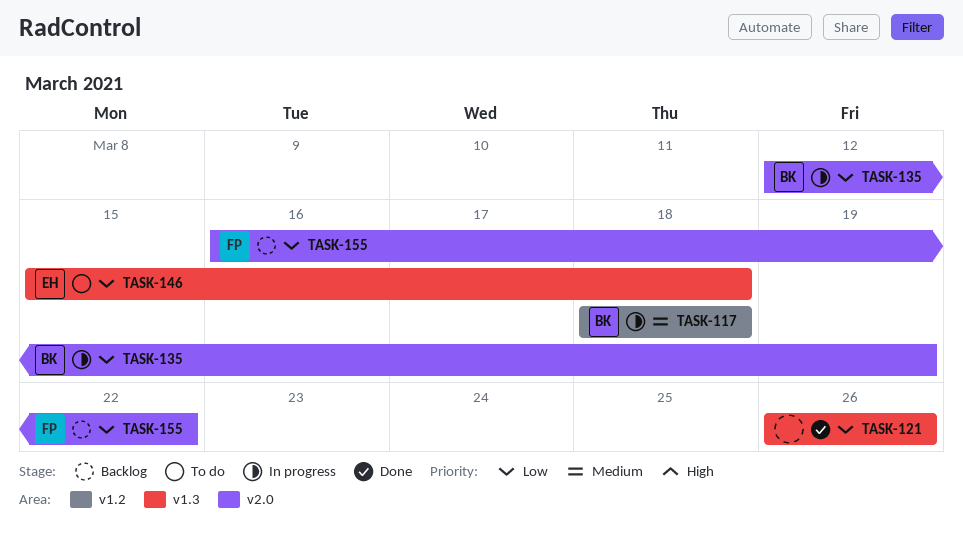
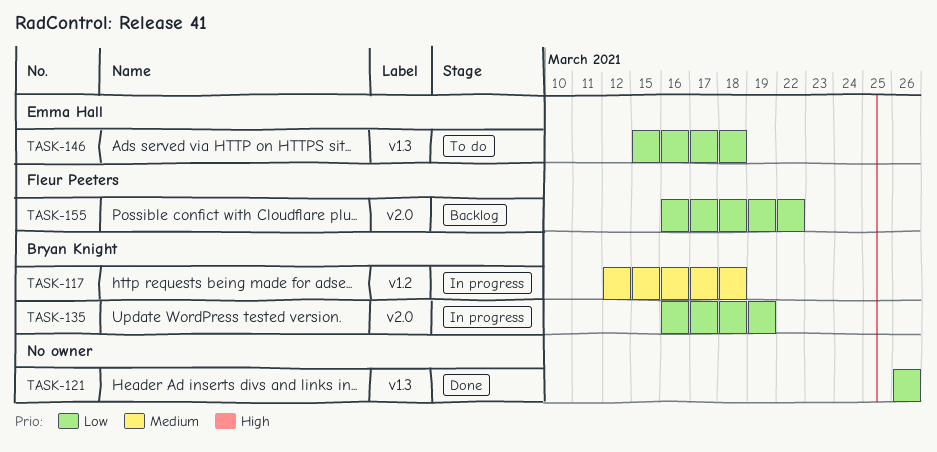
TASK-117, start: Mar 18 -> Mar 12
TASK-135, start: Mar 12 -> Mar 16

